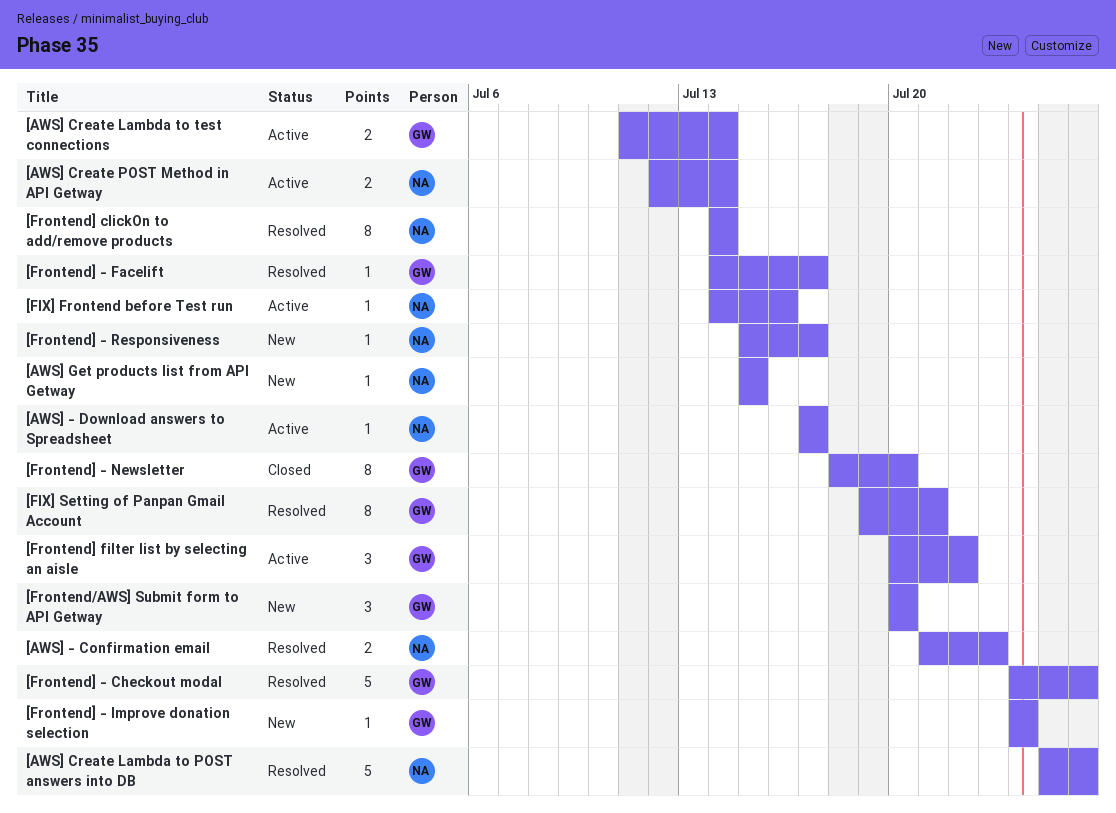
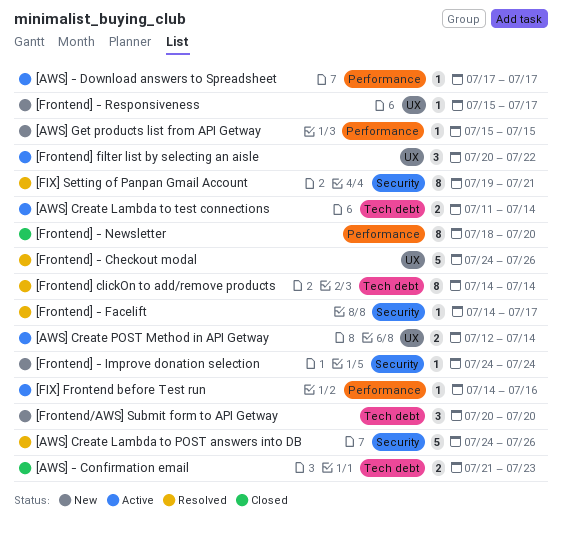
[AWS] - Confirmation email, status: Resolved -> Closed
[AWS] Create Lambda to POST answers into DB, start: Jul 25 -> Jul 24

